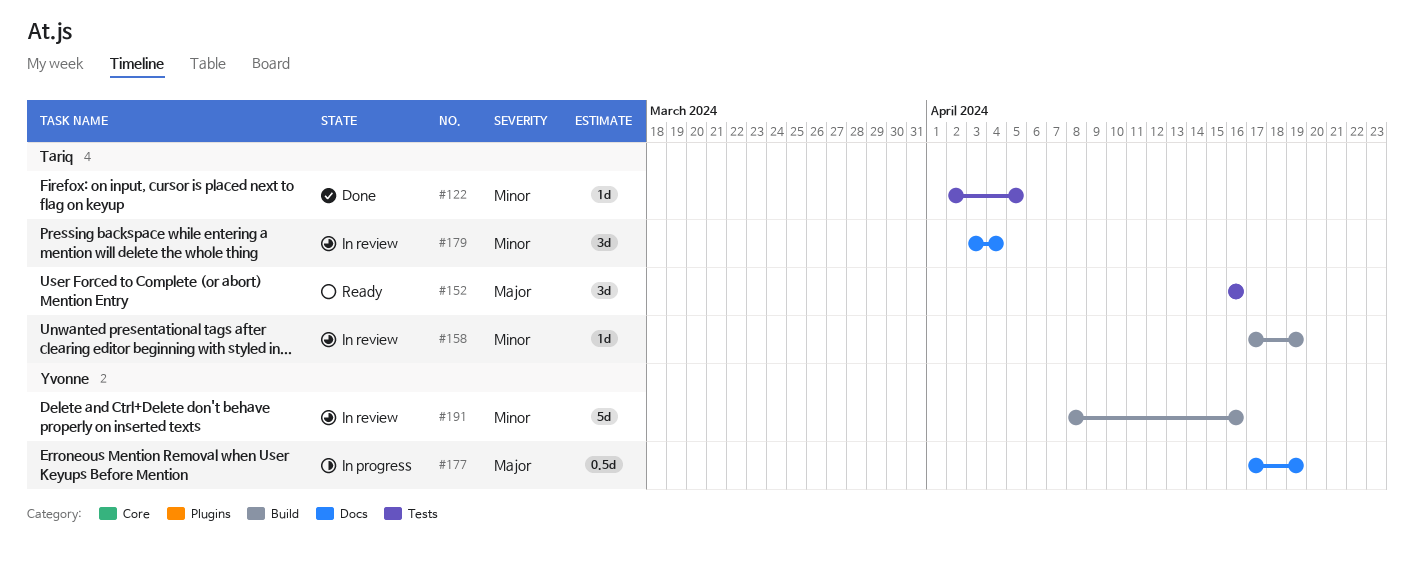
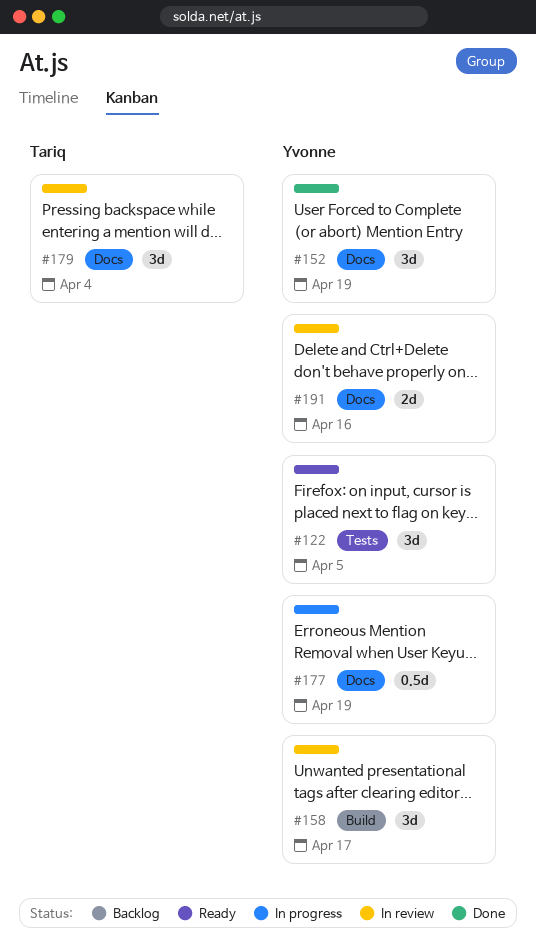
#122, status: Done -> Ready
#122, owner: Tariq -> Yvonne
#122, estimate: 1d -> 3d
#152, status: Ready -> Done
#152, owner: Tariq -> Yvonne
#152, label: Tests -> Docs
#152, due: Apr 16 -> Apr 19
#158, owner: Tariq -> Yvonne
#158, estimate: 1d -> 3d
#158, due: Apr 19 -> Apr 17
#191, label: Build -> Docs
#191, estimate: 5d -> 2d

